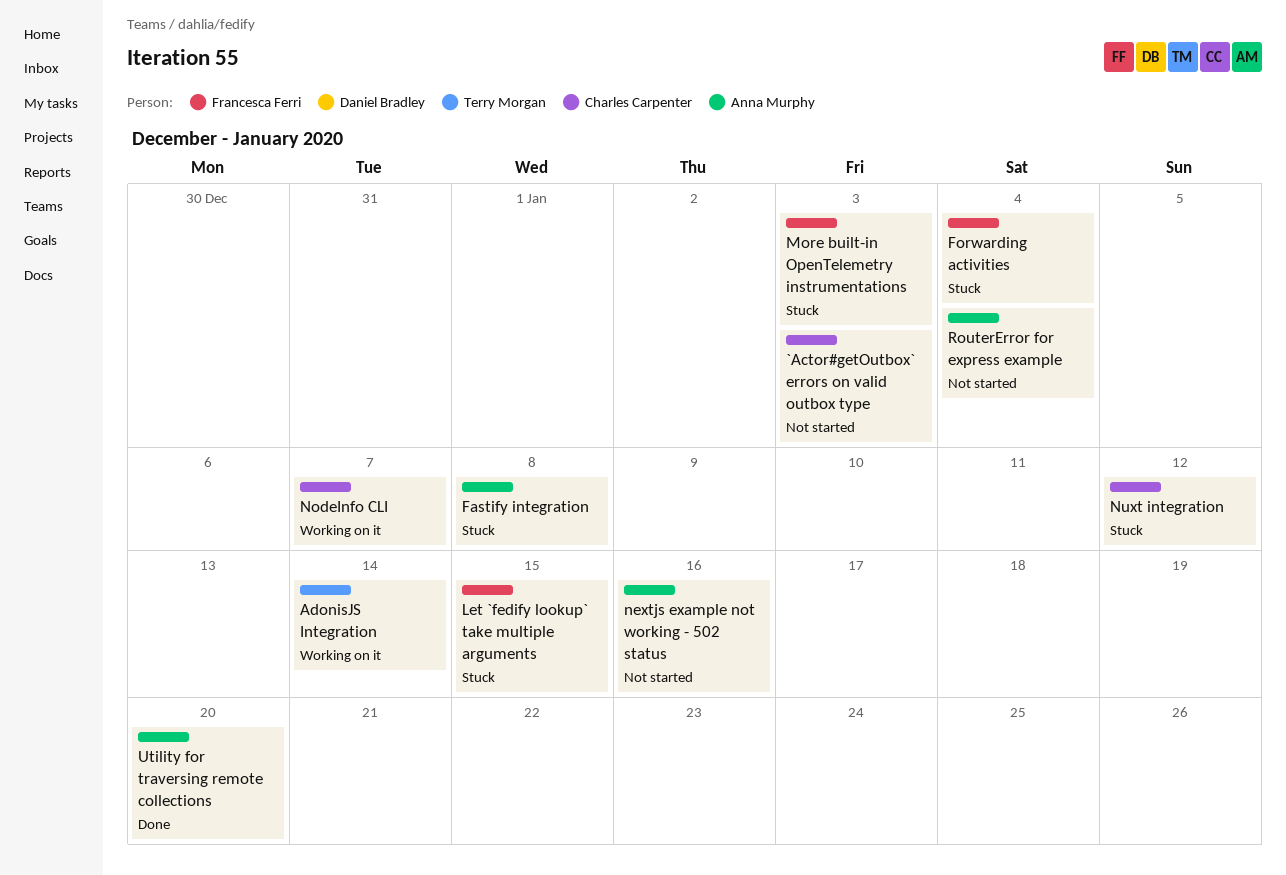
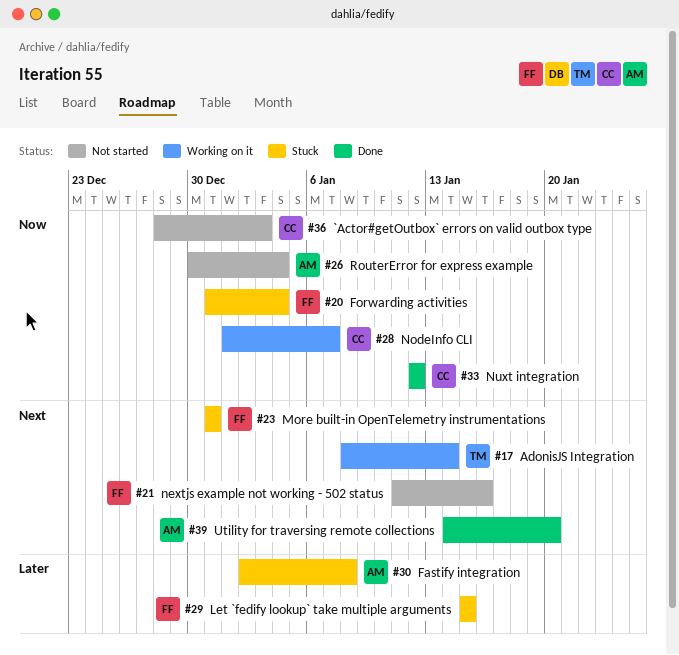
More built-in OpenTelemetry instrumentations, due: Jan 3 -> Dec 31
nextjs example not working - 502 status, owner: Anna Murphy -> Francesca Ferri
Nuxt integration, status: Stuck -> Done

